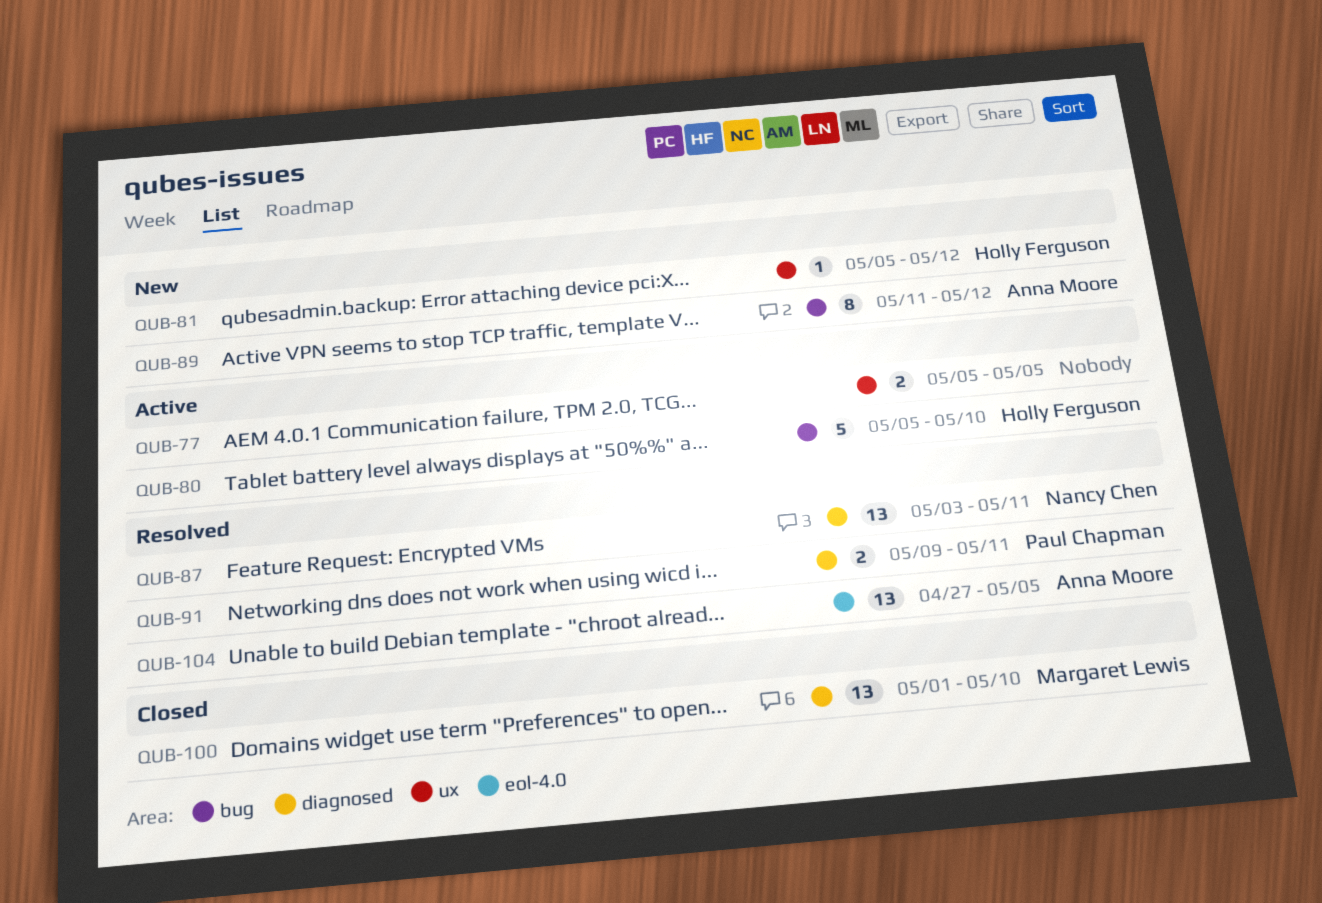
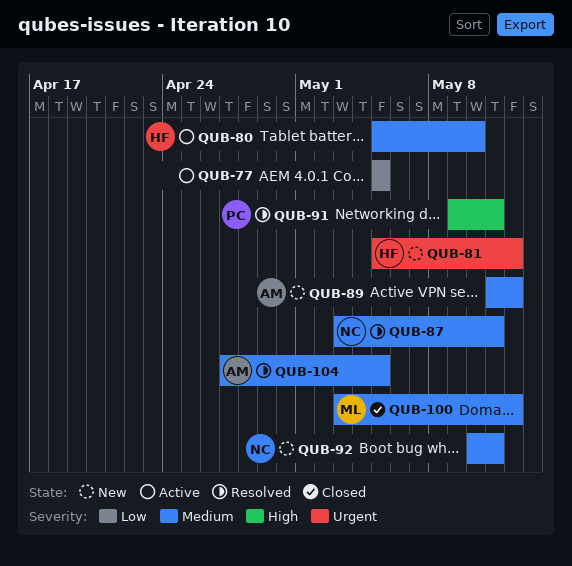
QUB-92: none -> present
QUB-100, start: May 1 -> May 3
QUB-100, due: May 10 -> May 12

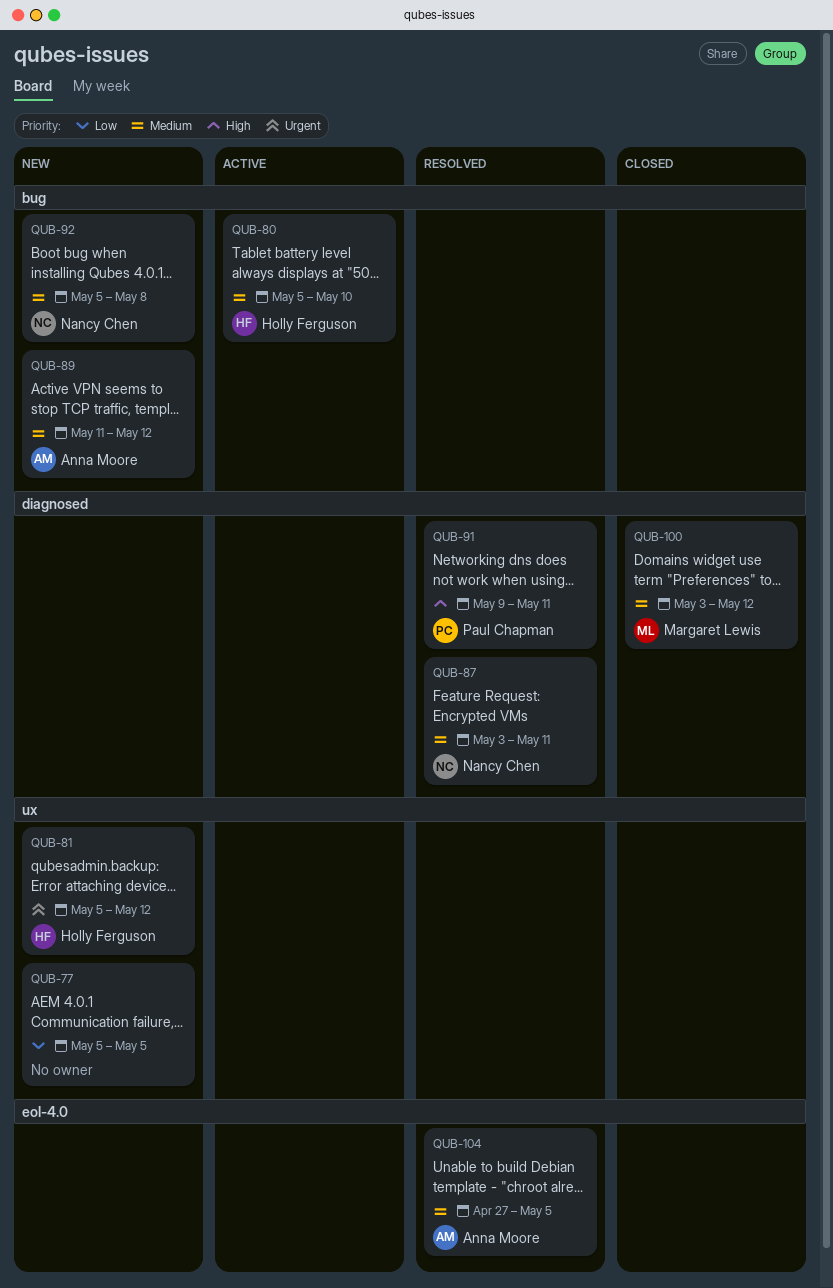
QUB-77, status: Active -> New
QUB-92, start: May 10 -> May 5
QUB-92, due: May 11 -> May 8

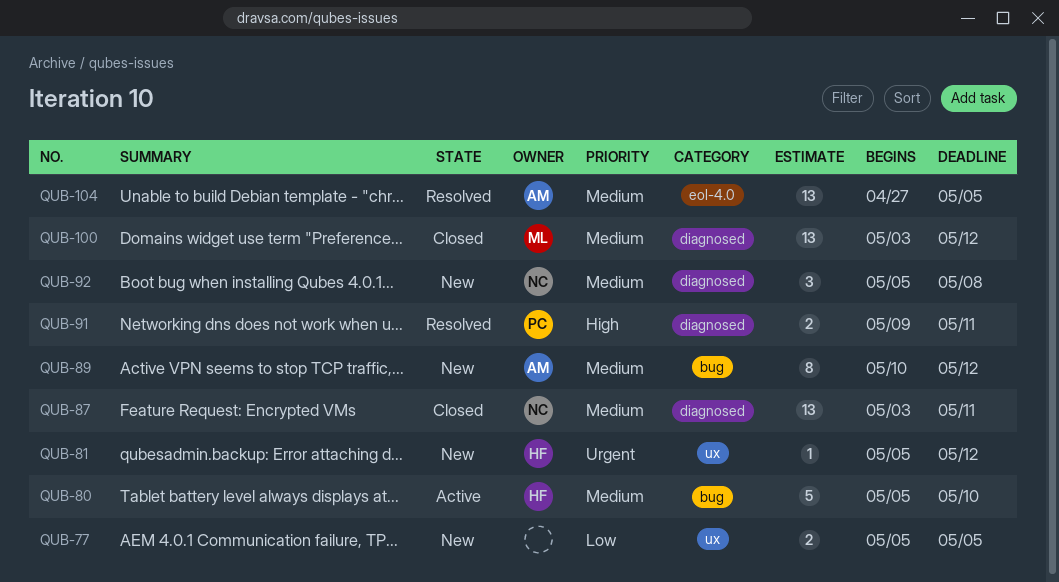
QUB-87, status: Resolved -> Closed
QUB-89, start: May 11 -> May 10
QUB-92, label: bug -> diagnosed

